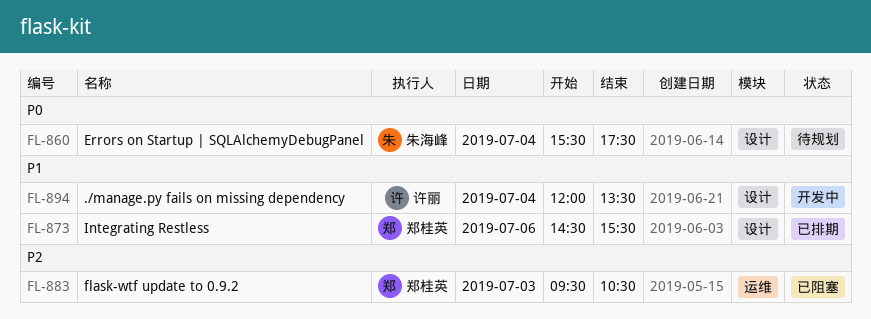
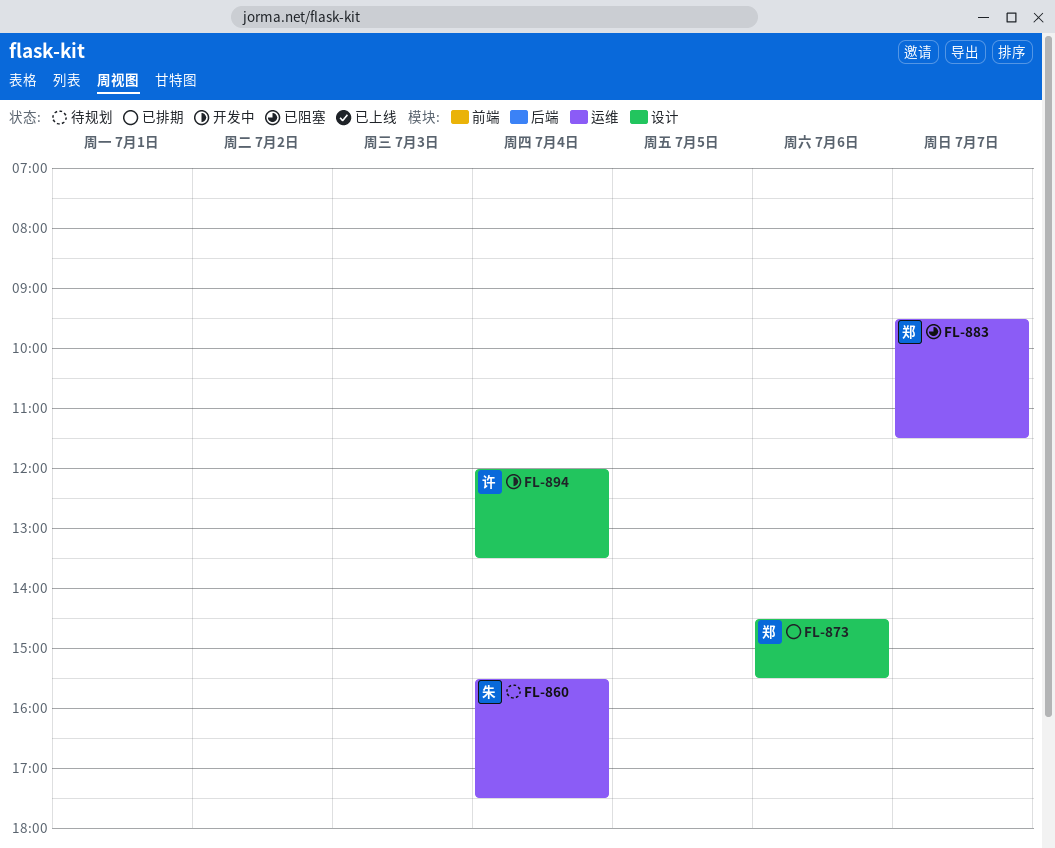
FL-860, label: 设计 -> 运维
FL-883, day: Jul 3 -> Jul 7
FL-883, ends: 10:30 -> 11:30

